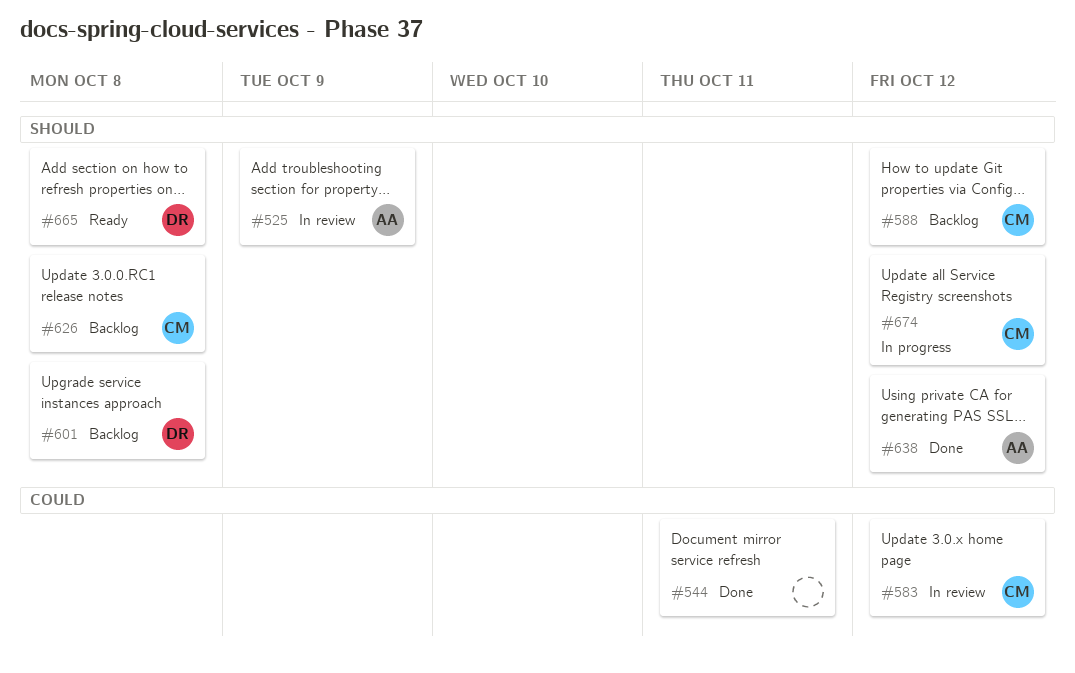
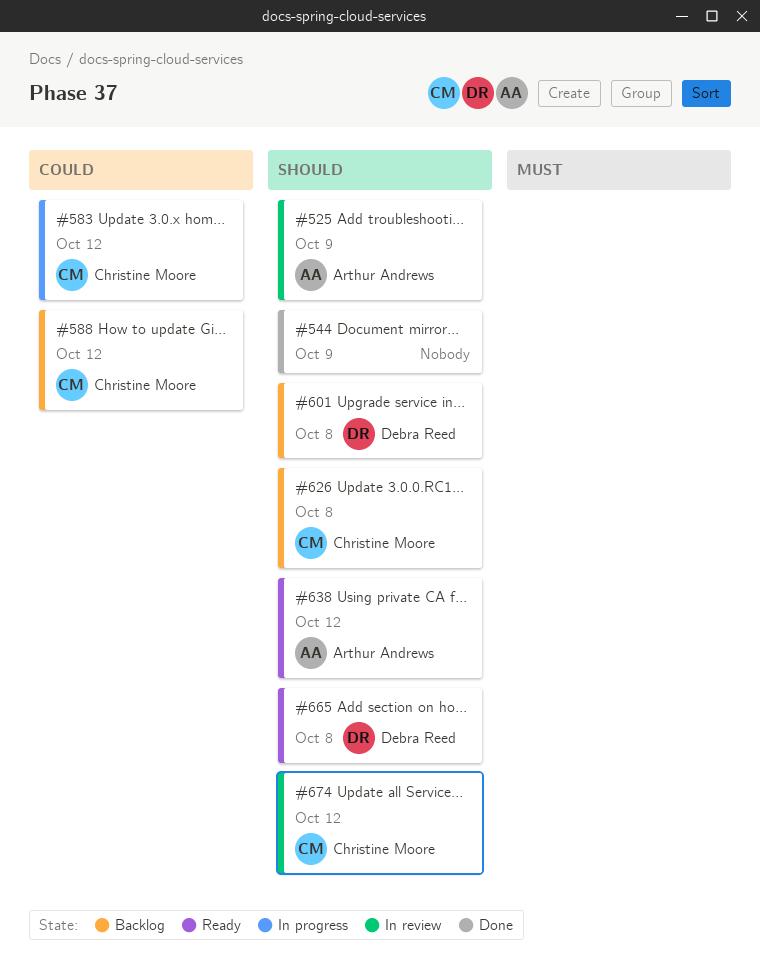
#544, priority: Could -> Should
#544, due: Oct 11 -> Oct 9
#583, status: In review -> In progress
#588, priority: Should -> Could
#638, status: Done -> Ready
#674, status: In progress -> In review

